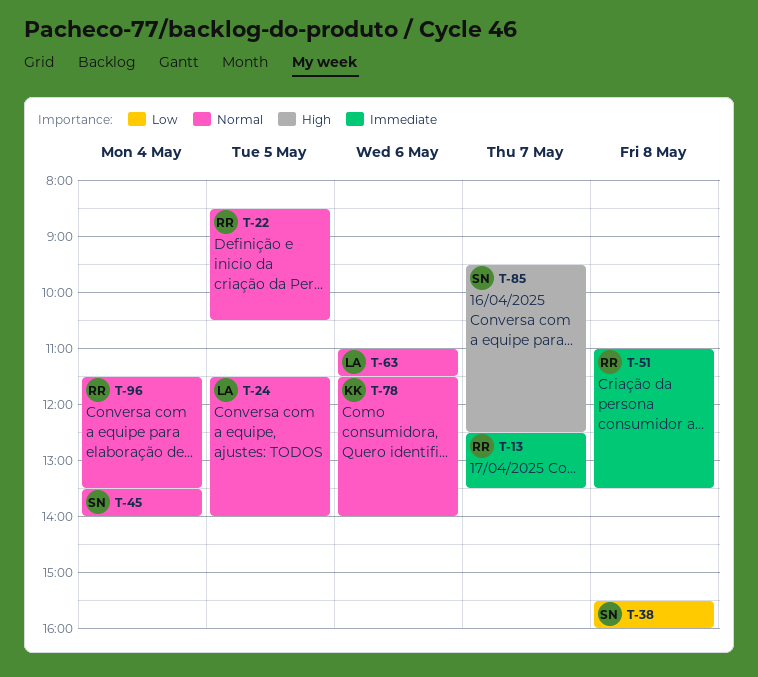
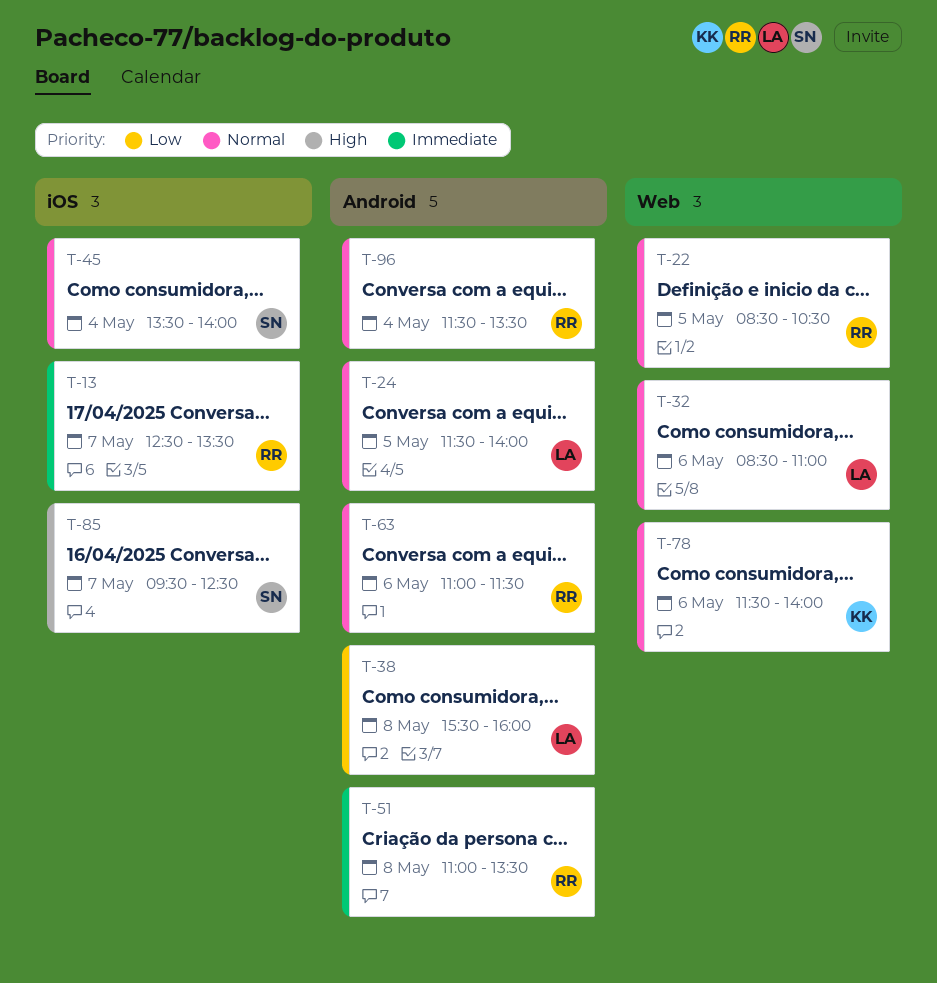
T-32: none -> present
T-38, owner: SN -> LA
T-63, owner: LA -> RR

